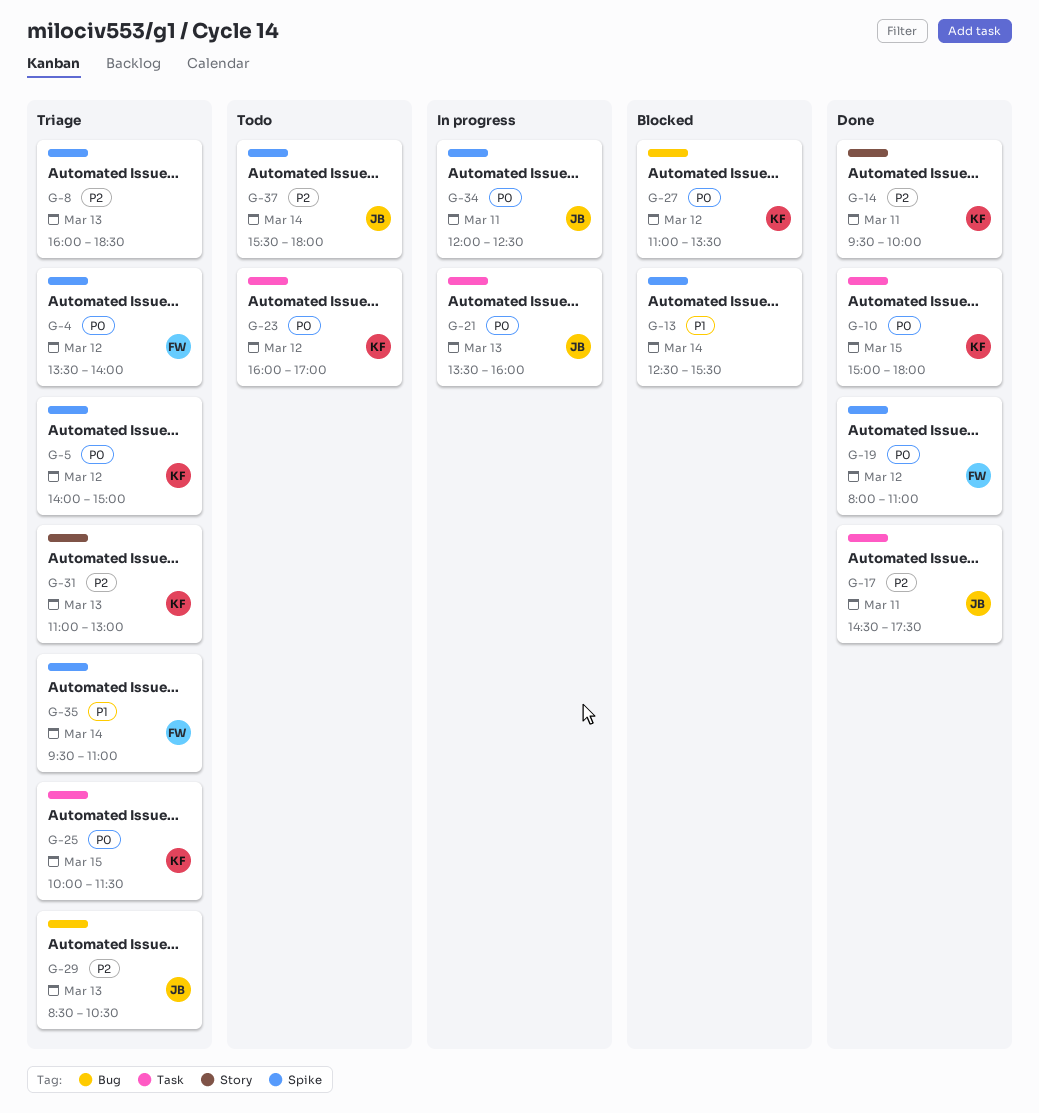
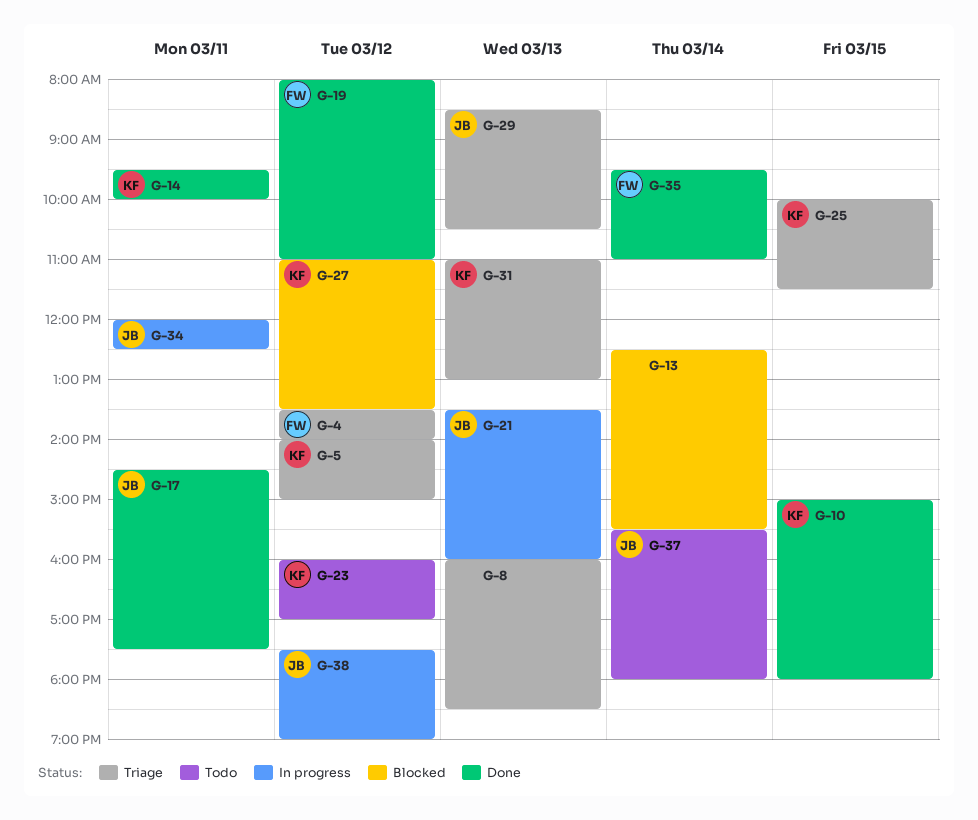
G-35, status: Triage -> Done
G-38: none -> present

